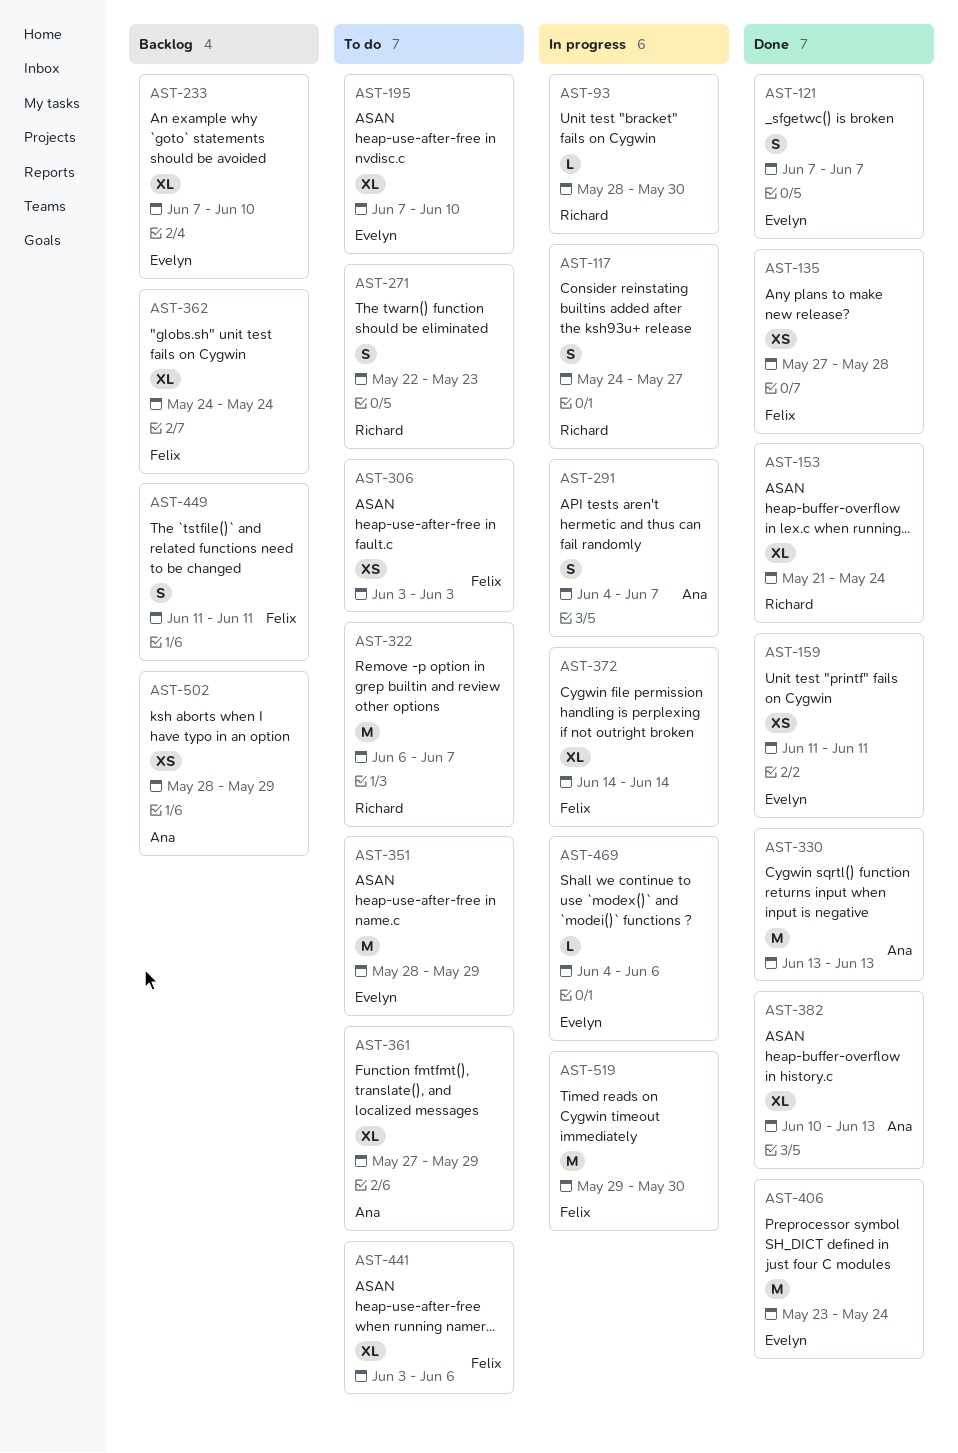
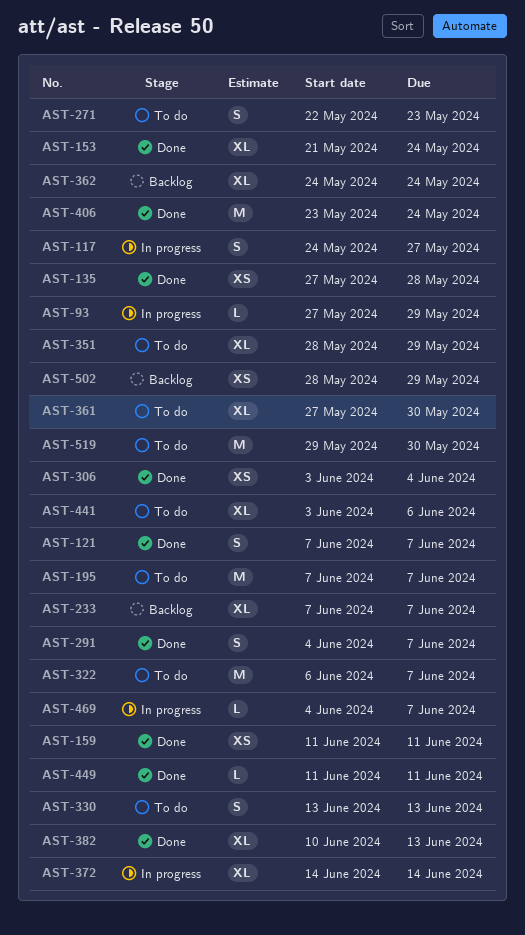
AST-93, start: May 28 -> May 27
AST-93, due: May 30 -> May 29
AST-195, estimate: XL -> M
AST-195, due: Jun 10 -> Jun 7
AST-233, due: Jun 10 -> Jun 7
AST-291, status: In progress -> Done
AST-306, status: To do -> Done
AST-306, due: Jun 3 -> Jun 4
AST-330, status: Done -> To do
AST-330, estimate: M -> S
AST-351, estimate: M -> XL
AST-361, due: May 29 -> May 30
AST-449, status: Backlog -> Done
AST-449, estimate: S -> L
AST-469, due: Jun 6 -> Jun 7
AST-519, status: In progress -> To do

